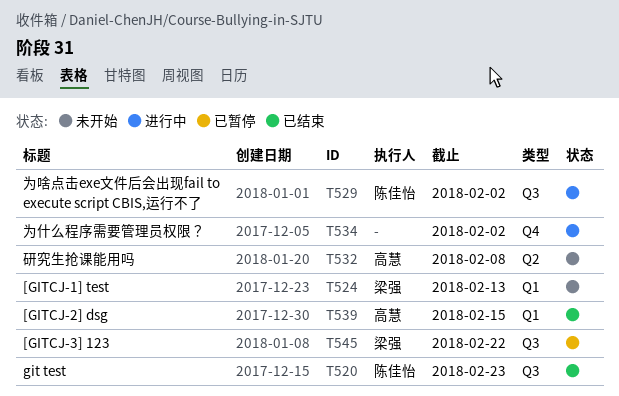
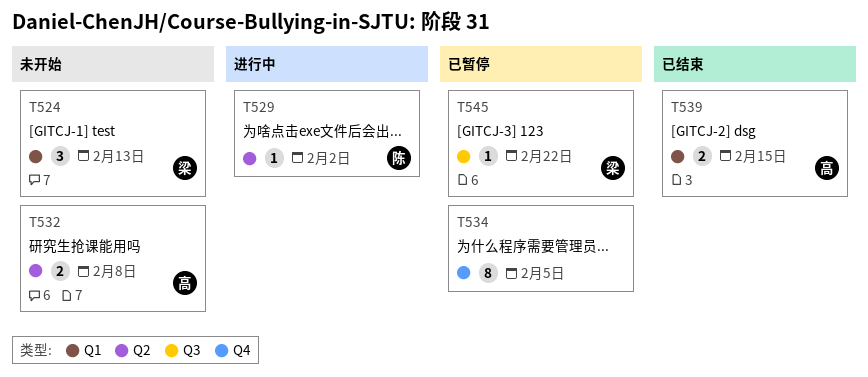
T520: present -> none
T529, label: Q3 -> Q2
T534, status: 进行中 -> 已暂停
T534, due: Feb 2 -> Feb 5

